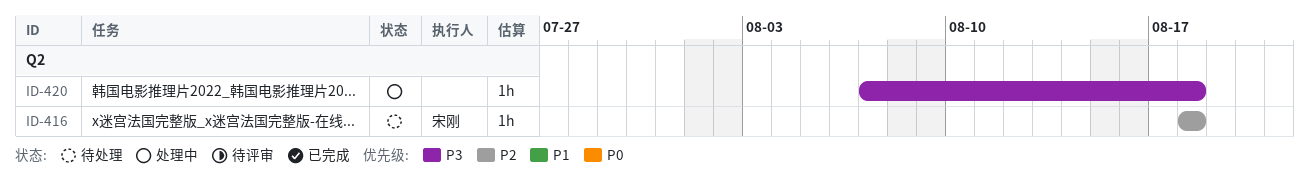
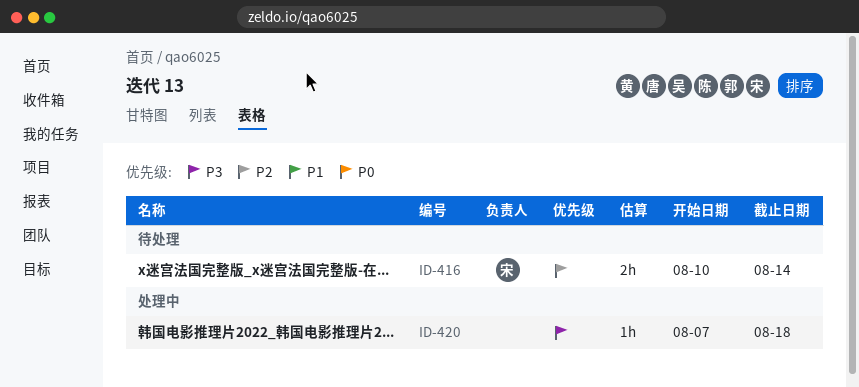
ID-416, estimate: 1h -> 2h
ID-416, start: Aug 18 -> Aug 10
ID-416, due: Aug 18 -> Aug 14

